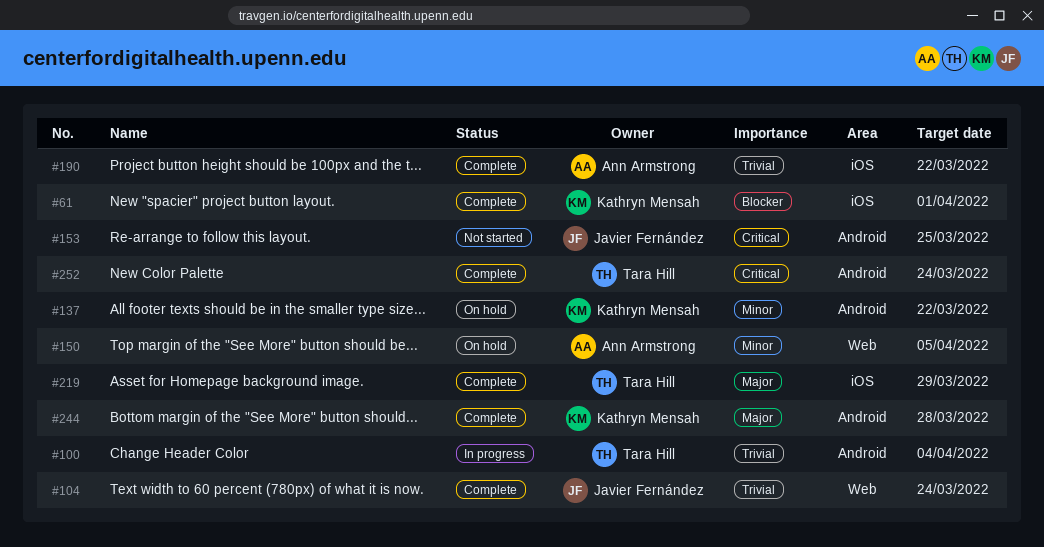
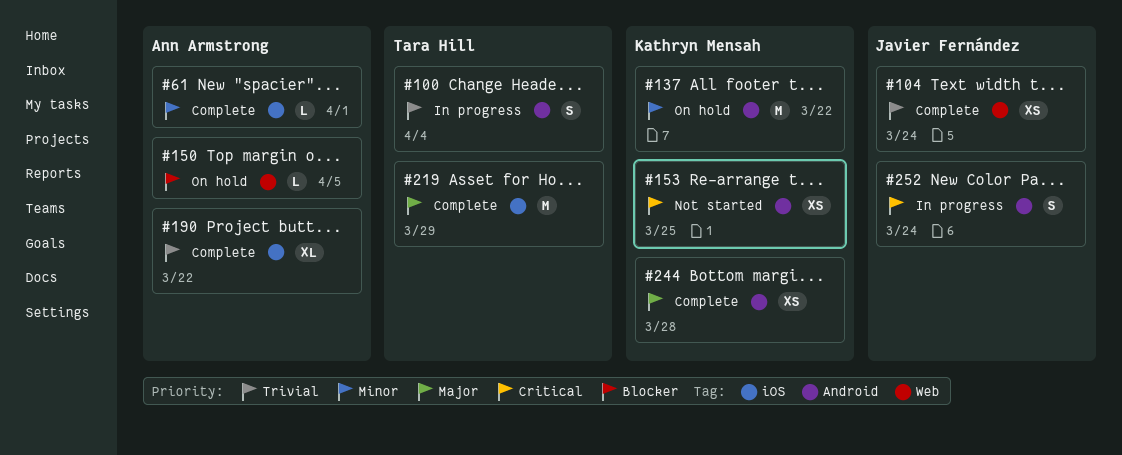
#61, owner: Kathryn Mensah -> Ann Armstrong
#61, priority: Blocker -> Minor
#150, priority: Minor -> Blocker
#153, owner: Javier Fernández -> Kathryn Mensah
#252, status: Complete -> In progress
#252, owner: Tara Hill -> Javier Fernández

